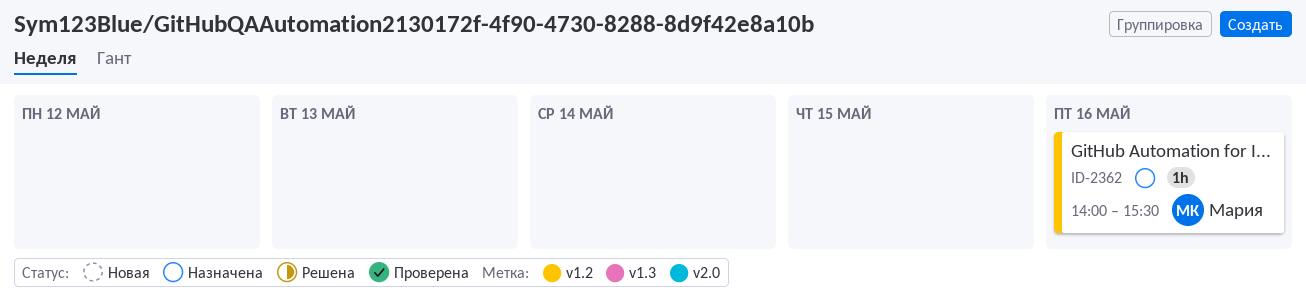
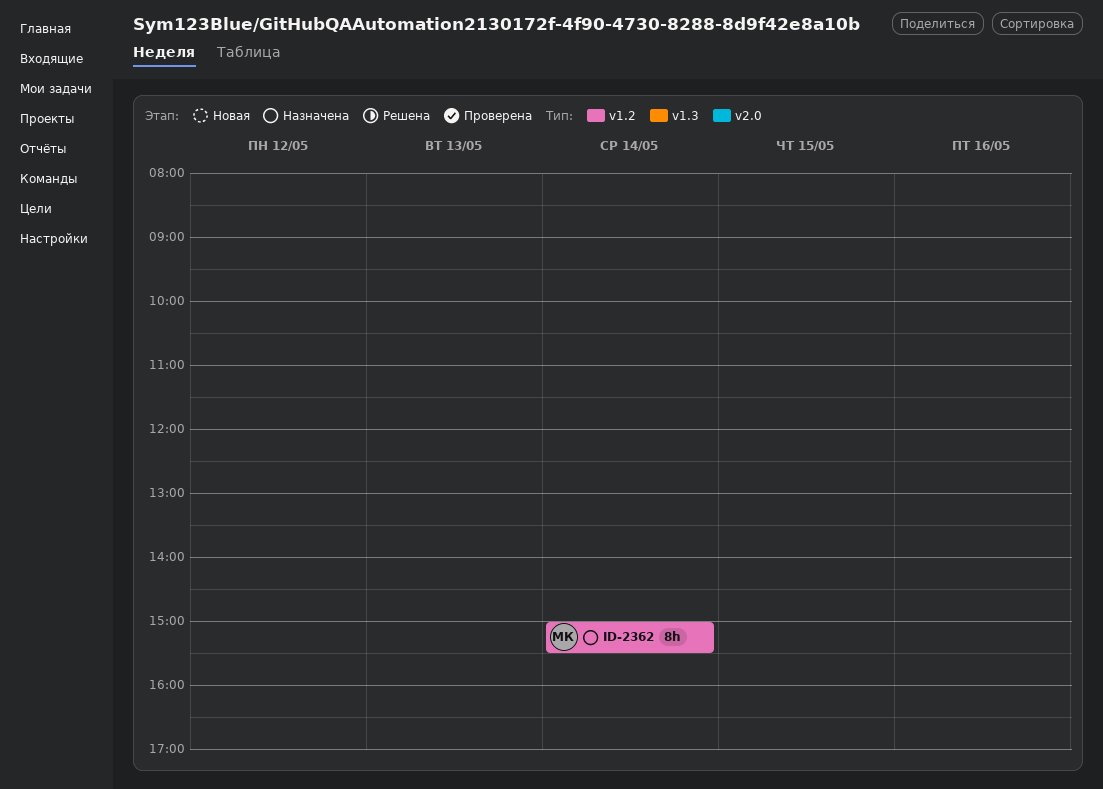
ID-2362, estimate: 1h -> 8h
ID-2362, day: May 16 -> May 14
ID-2362, begins: 14:00 -> 15:00

